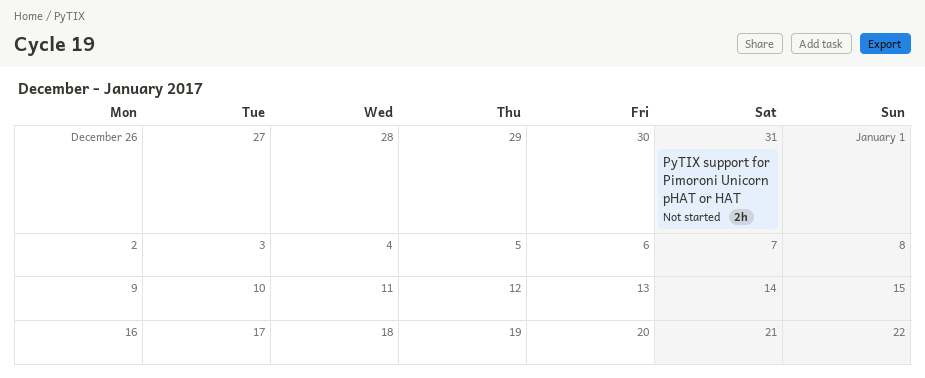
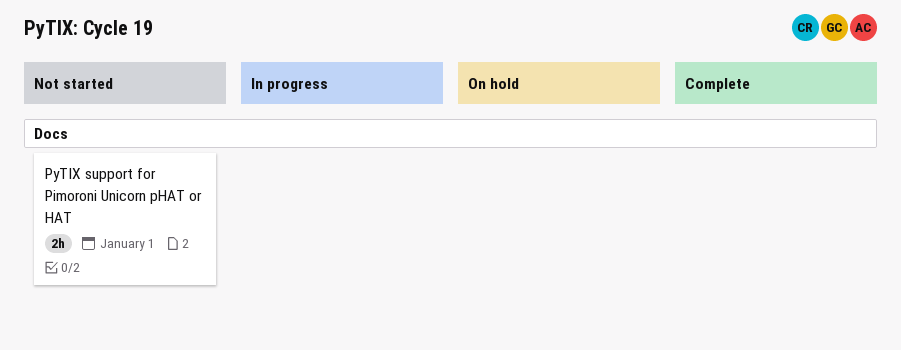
PyTIX support for Pimoroni Unicorn pHAT or HAT, due: Dec 31 -> Jan 1

